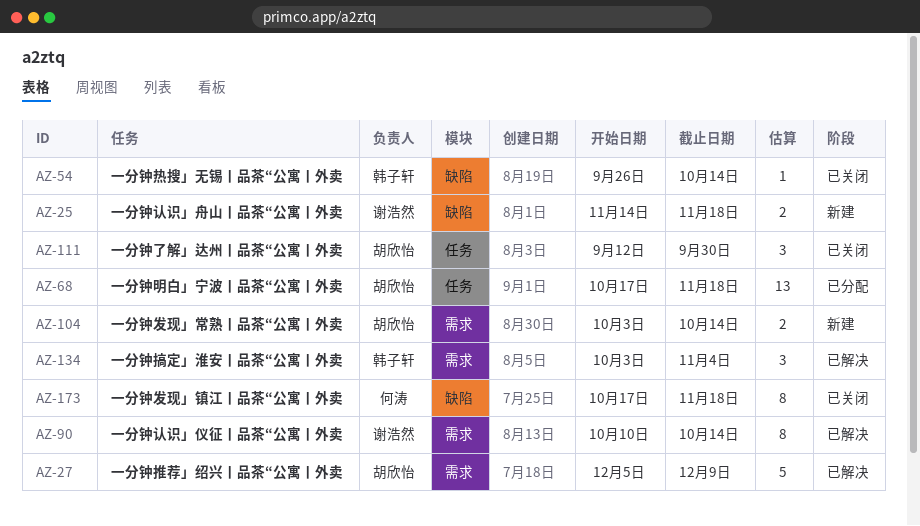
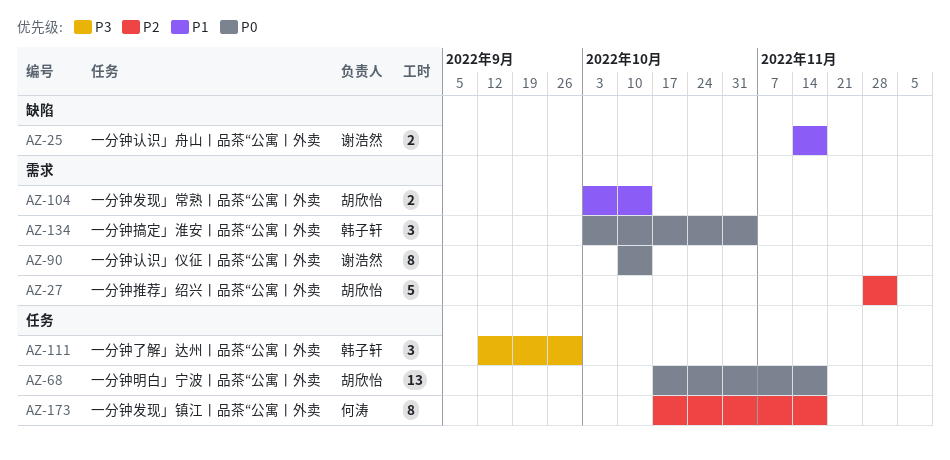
AZ-27, start: Dec 5 -> Nov 28
AZ-27, due: Dec 9 -> Dec 2
AZ-54: present -> none
AZ-111, owner: 胡欣怡 -> 韩子轩
AZ-173, label: 缺陷 -> 任务

